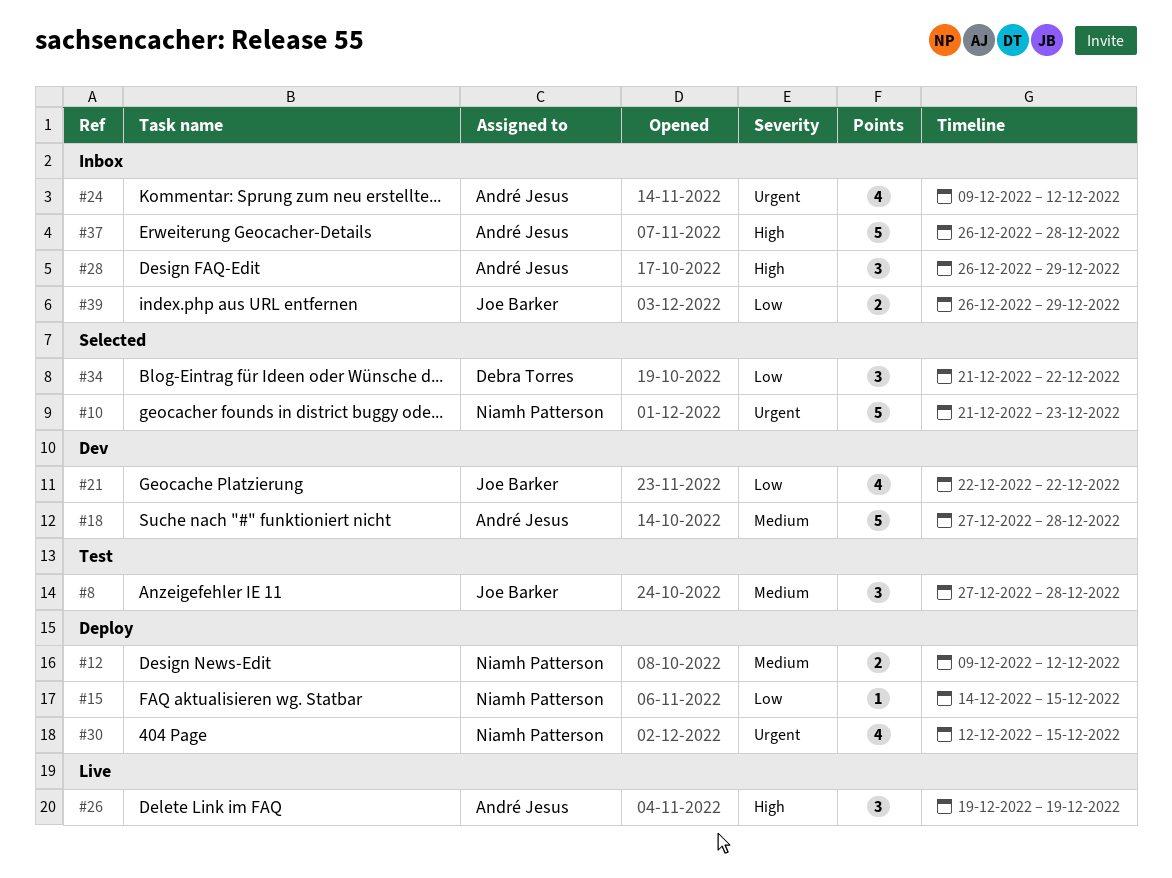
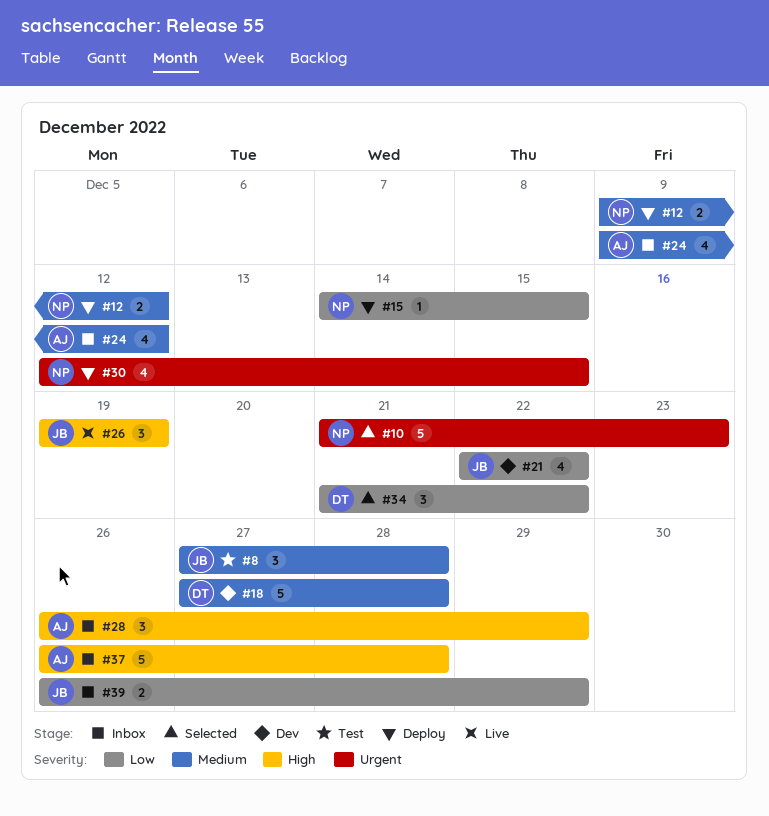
#18, owner: André Jesus -> Debra Torres
#24, priority: Urgent -> Medium
#26, owner: André Jesus -> Joe Barker

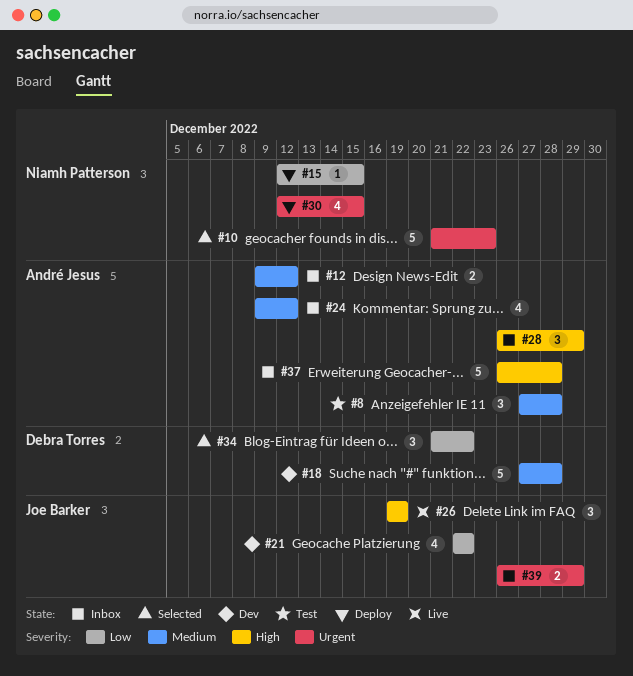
#8, owner: Joe Barker -> André Jesus
#12, status: Deploy -> Inbox
#12, owner: Niamh Patterson -> André Jesus
#15, start: Dec 14 -> Dec 12
#39, priority: Low -> Urgent

